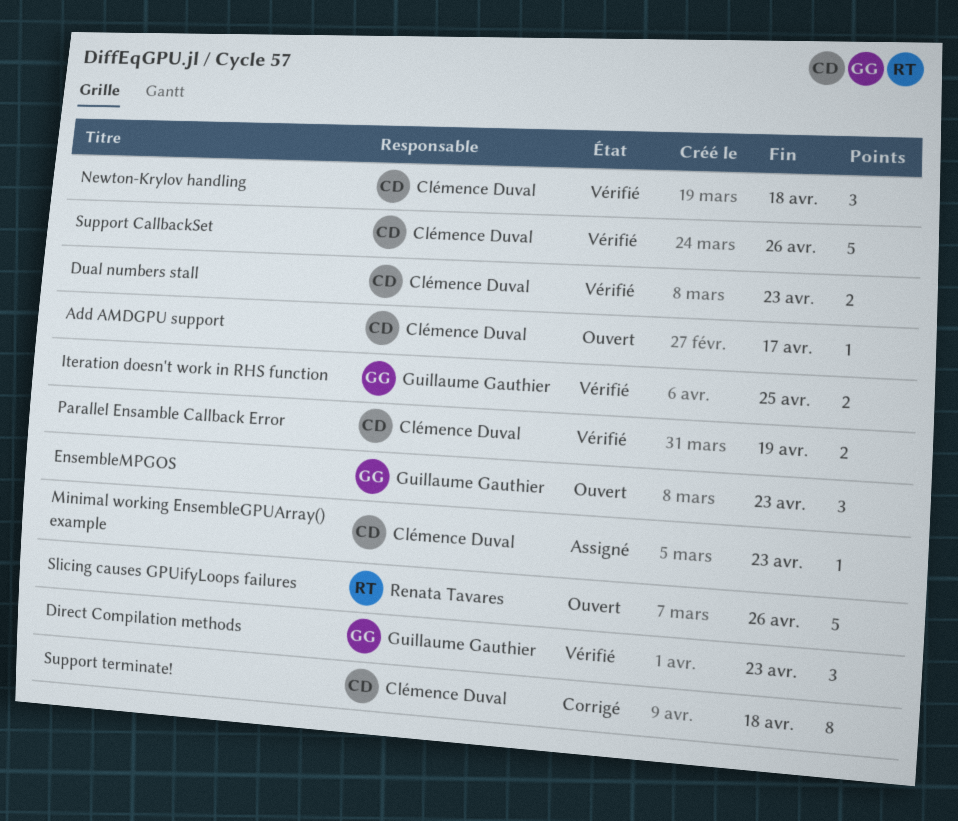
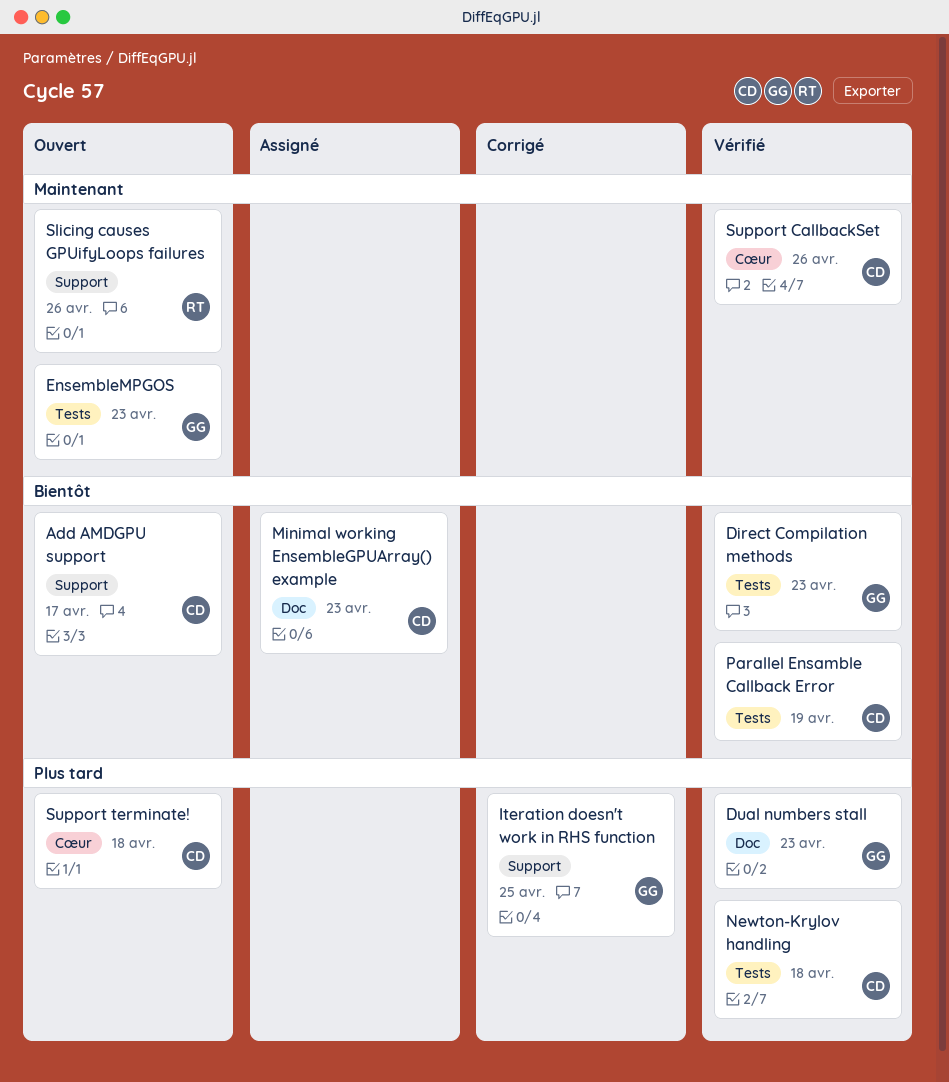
Dual numbers stall, owner: Clémence Duval -> Guillaume Gauthier
Iteration doesn't work in RHS function, status: Vérifié -> Corrigé
Support terminate!, status: Corrigé -> Ouvert

